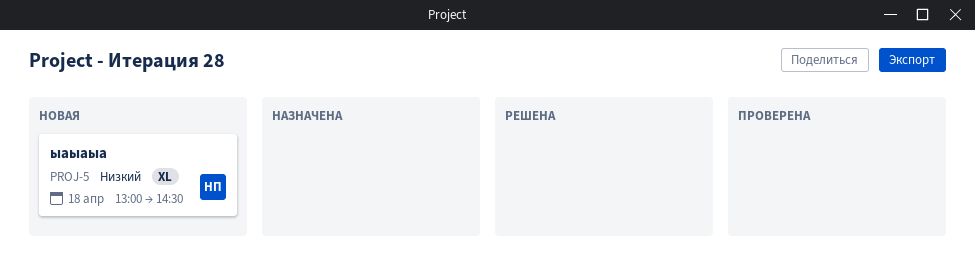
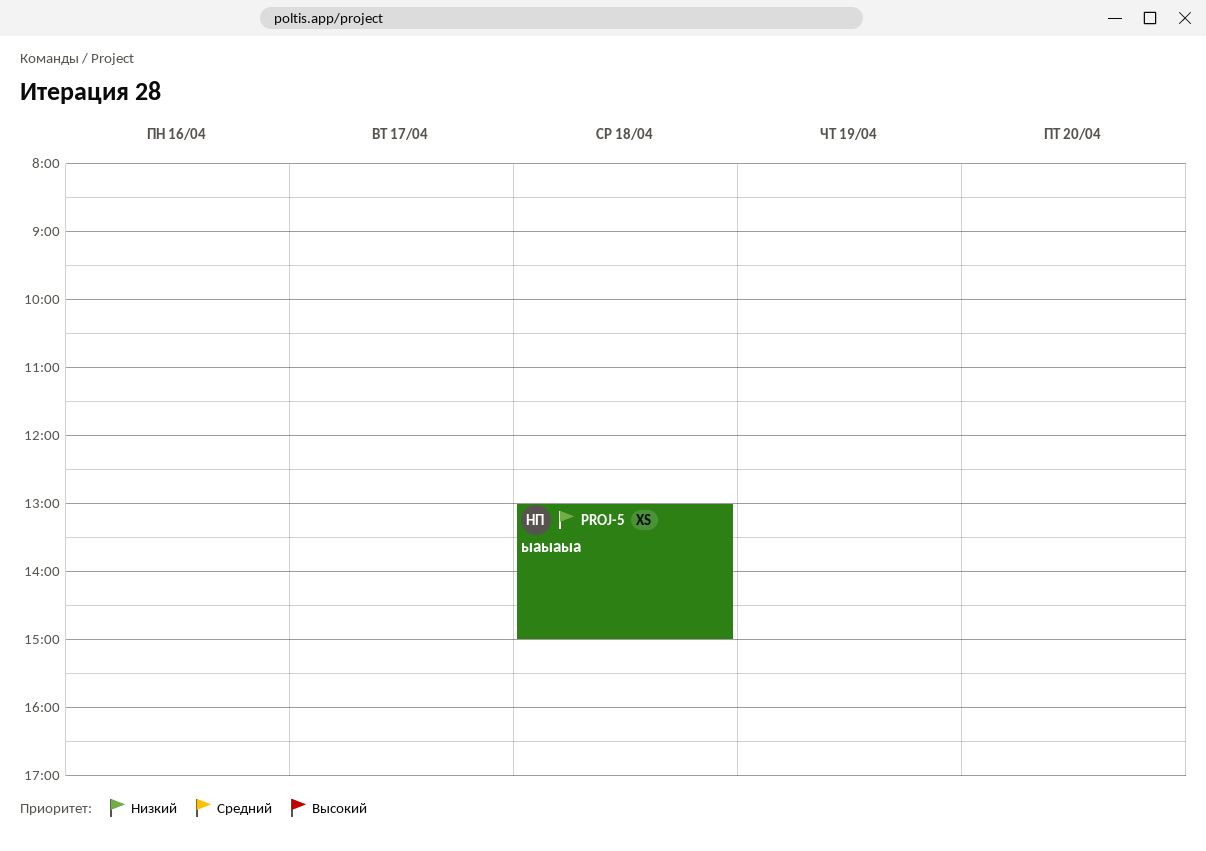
PROJ-5, estimate: XL -> XS
PROJ-5, ends: 14:30 -> 15:00

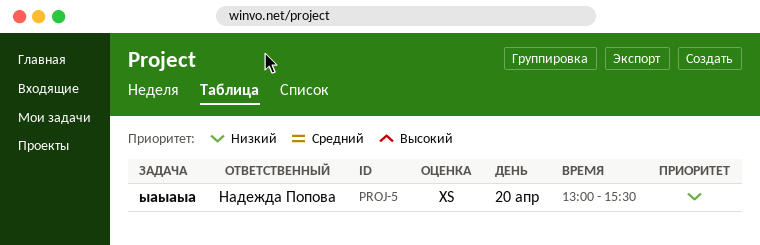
PROJ-5, day: Apr 18 -> Apr 20
PROJ-5, ends: 15:00 -> 15:30

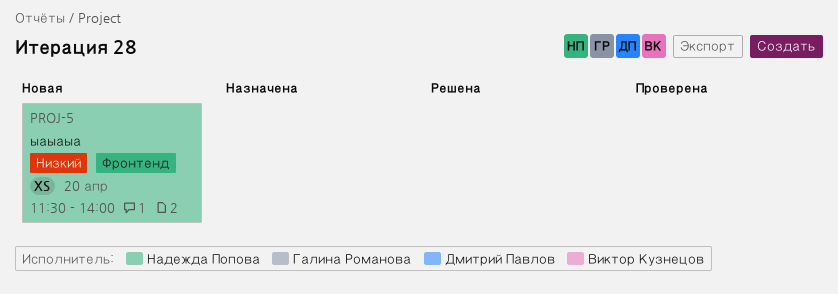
PROJ-5, begins: 13:00 -> 11:30
PROJ-5, ends: 15:30 -> 14:00

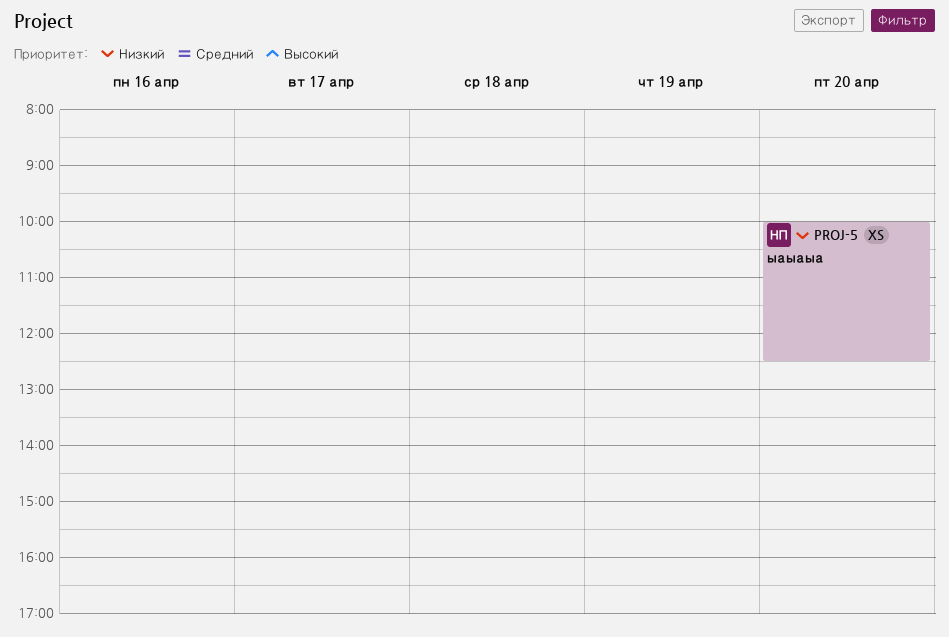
PROJ-5, begins: 11:30 -> 10:00
PROJ-5, ends: 14:00 -> 12:30

